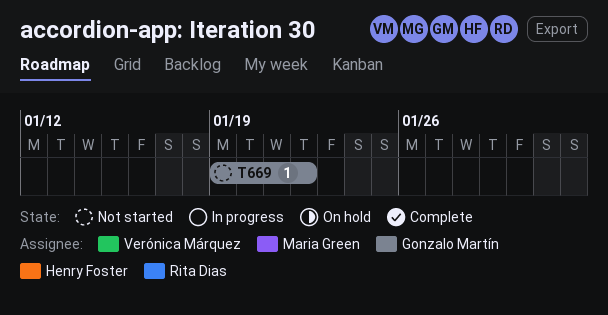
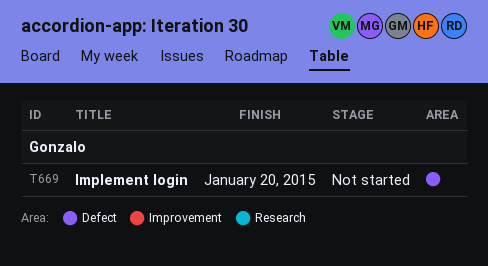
T669, due: Jan 22 -> Jan 20

